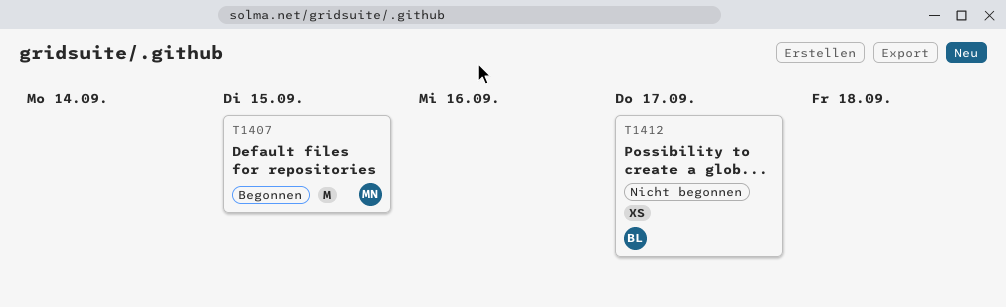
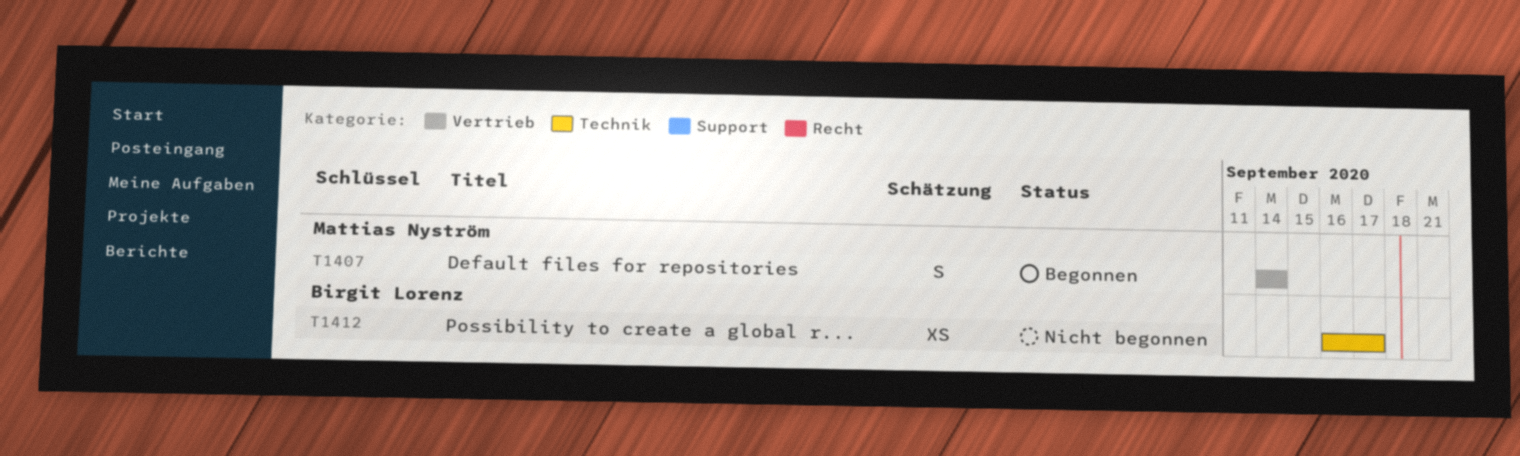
T1407, estimate: M -> S
T1407, due: Sep 15 -> Sep 14

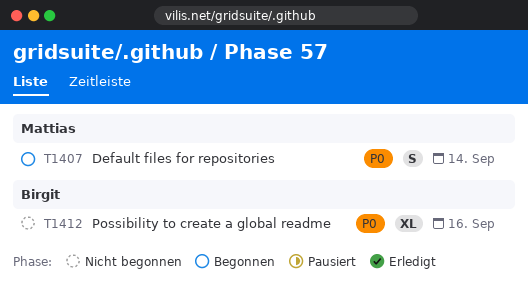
T1412, estimate: XS -> XL
T1412, due: Sep 17 -> Sep 16

